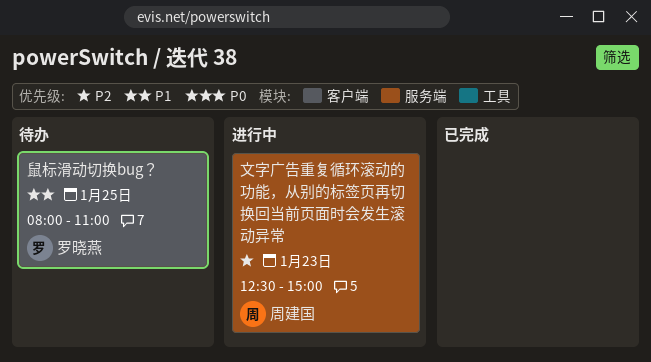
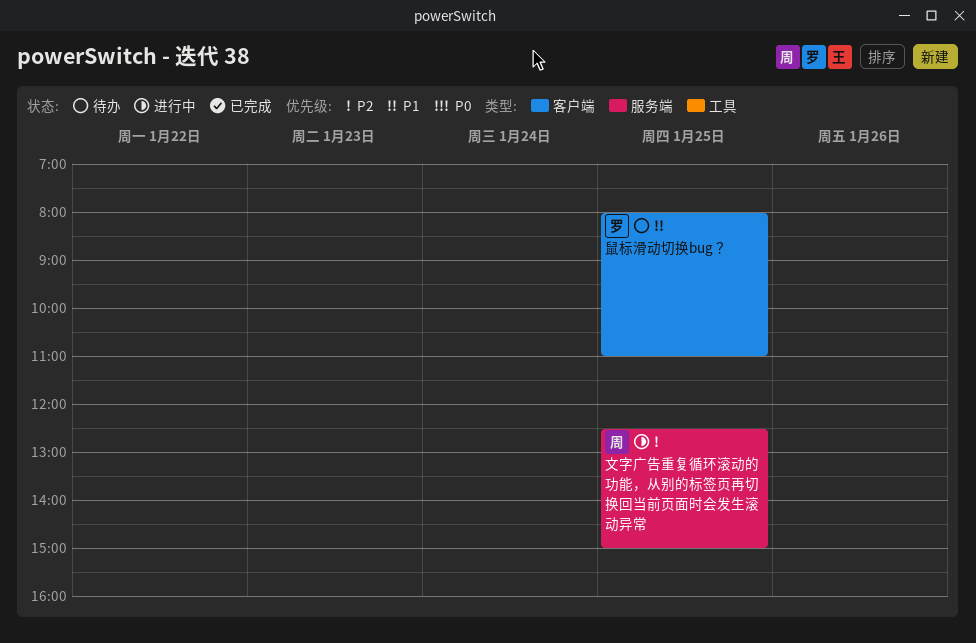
文字广告重复循环滚动的功能，从别的标签页再切换回当前页面时会发生滚动异常, day: Jan 23 -> Jan 25

